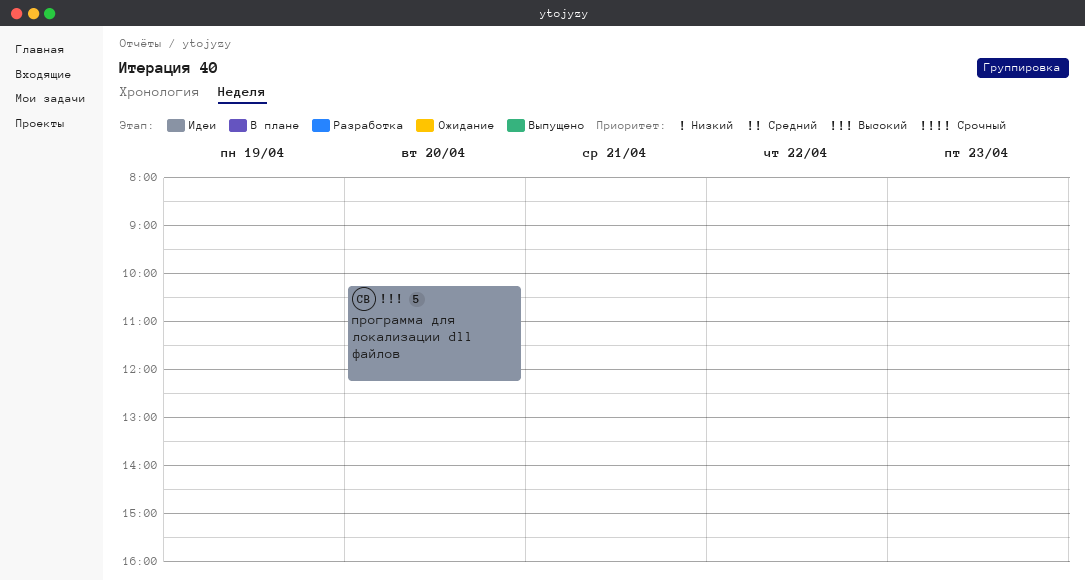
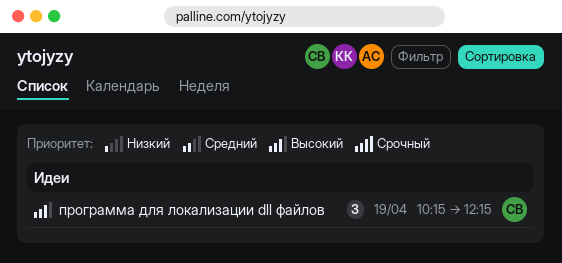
программа для локализации dll файлов, estimate: 5 -> 3
программа для локализации dll файлов, day: Apr 20 -> Apr 19

